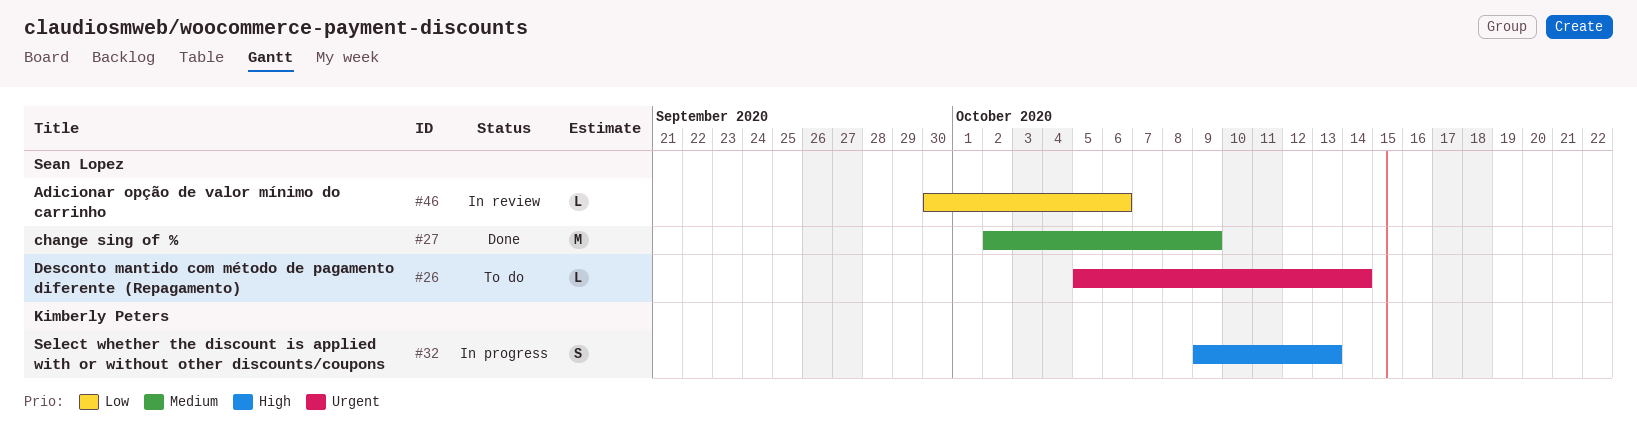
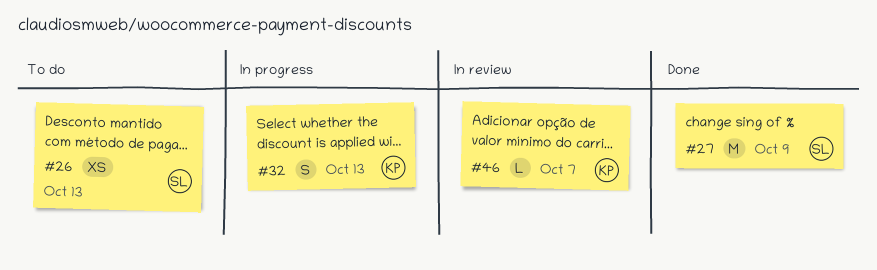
#26, estimate: L -> XS
#26, due: Oct 14 -> Oct 13
#46, owner: Sean Lopez -> Kimberly Peters
#46, due: Oct 6 -> Oct 7

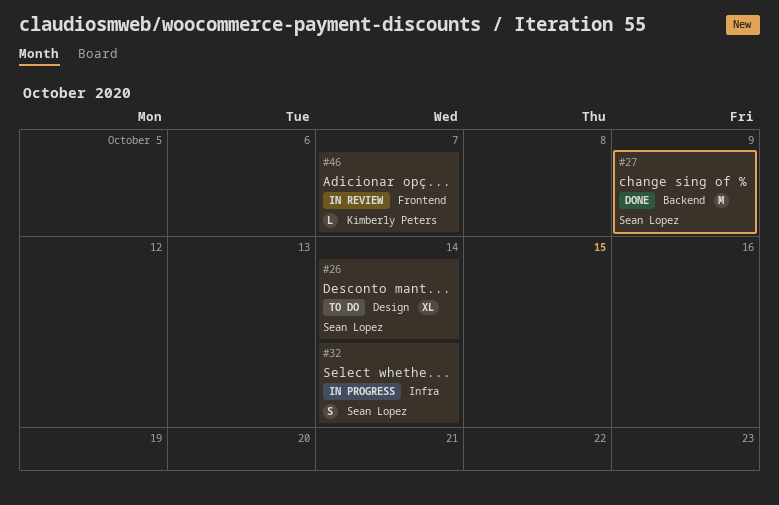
#26, estimate: XS -> XL
#26, due: Oct 13 -> Oct 14
#32, owner: Kimberly Peters -> Sean Lopez
#32, due: Oct 13 -> Oct 14

